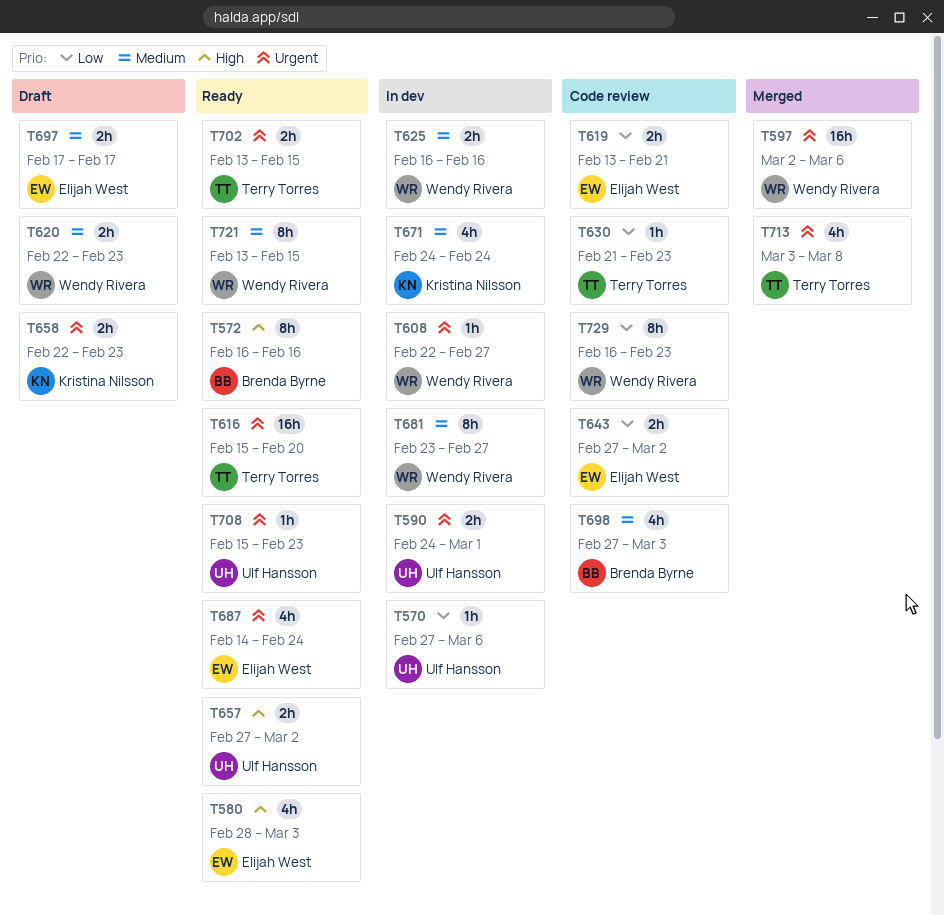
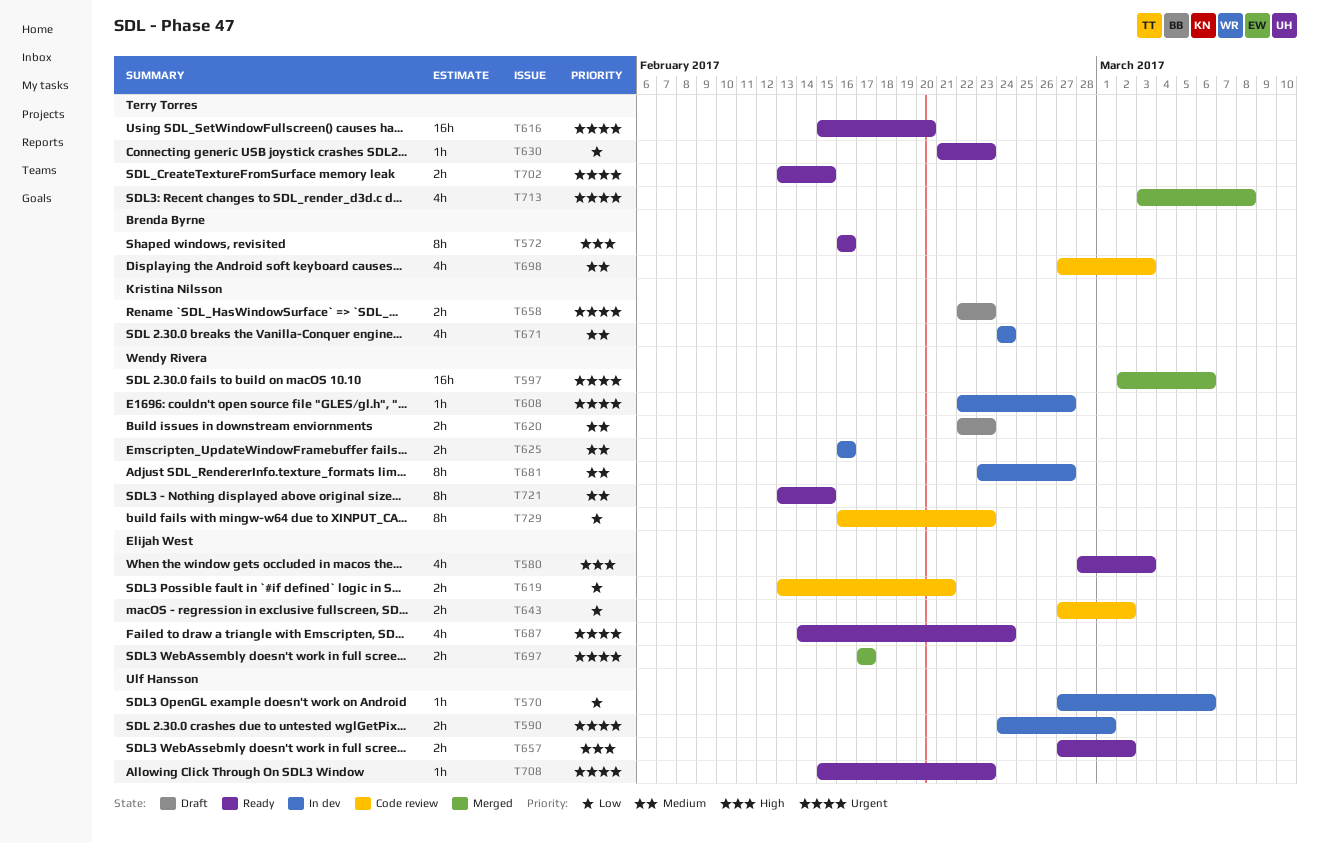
T630, status: Code review -> Ready
T697, status: Draft -> Merged
T697, priority: Medium -> Urgent

